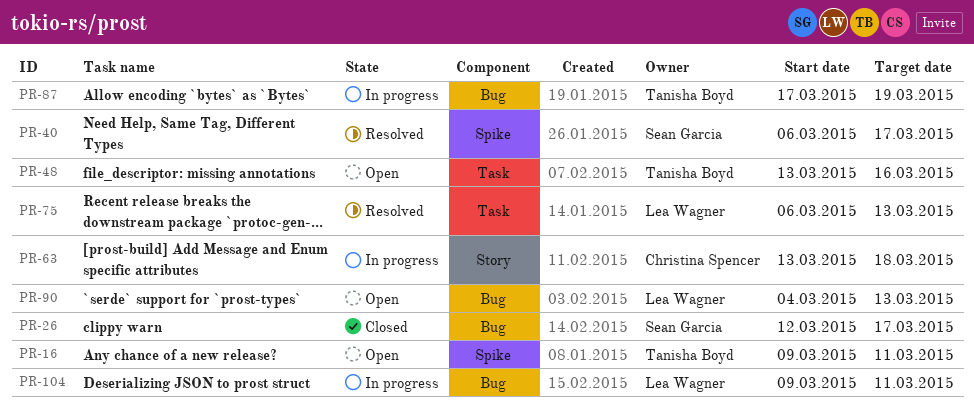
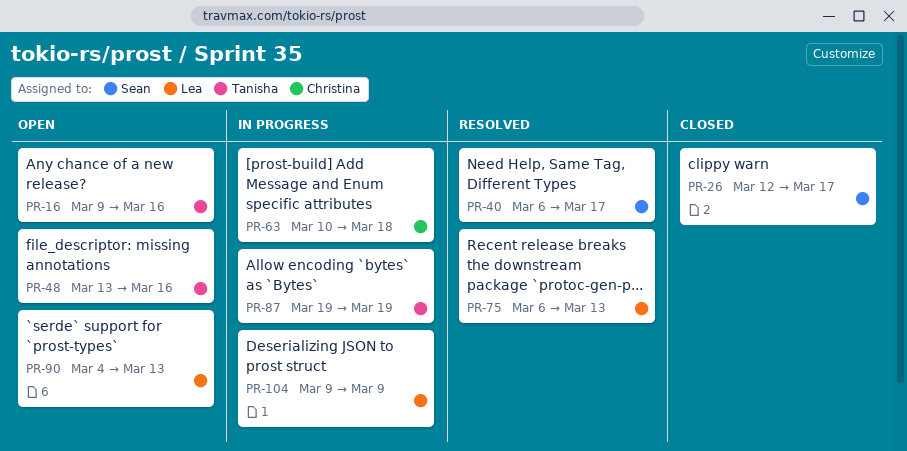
PR-16, due: Mar 11 -> Mar 16
PR-63, start: Mar 13 -> Mar 10
PR-87, start: Mar 17 -> Mar 19
PR-104, due: Mar 11 -> Mar 9

